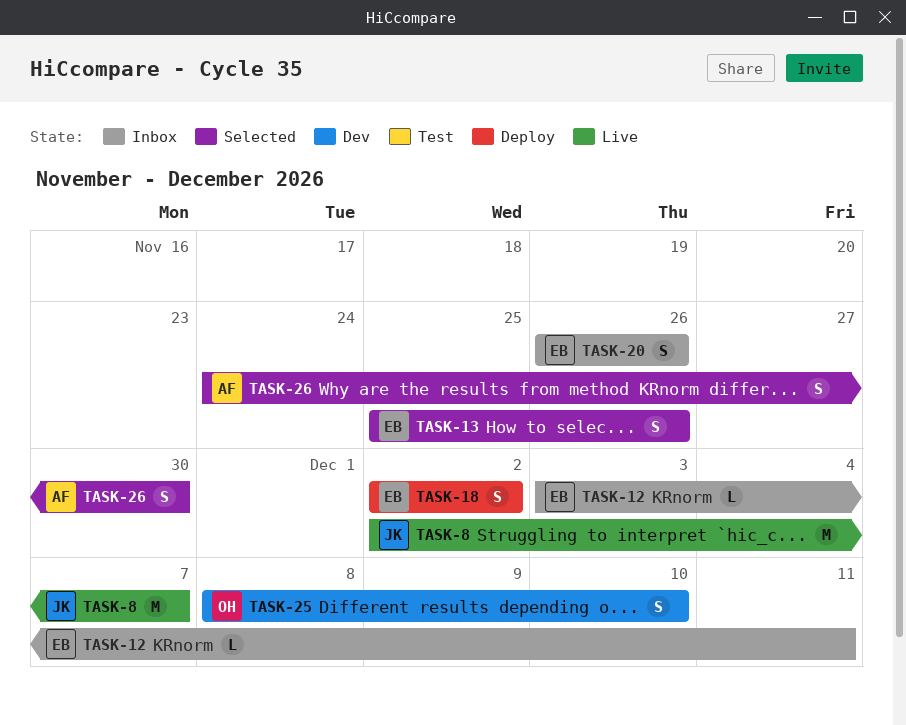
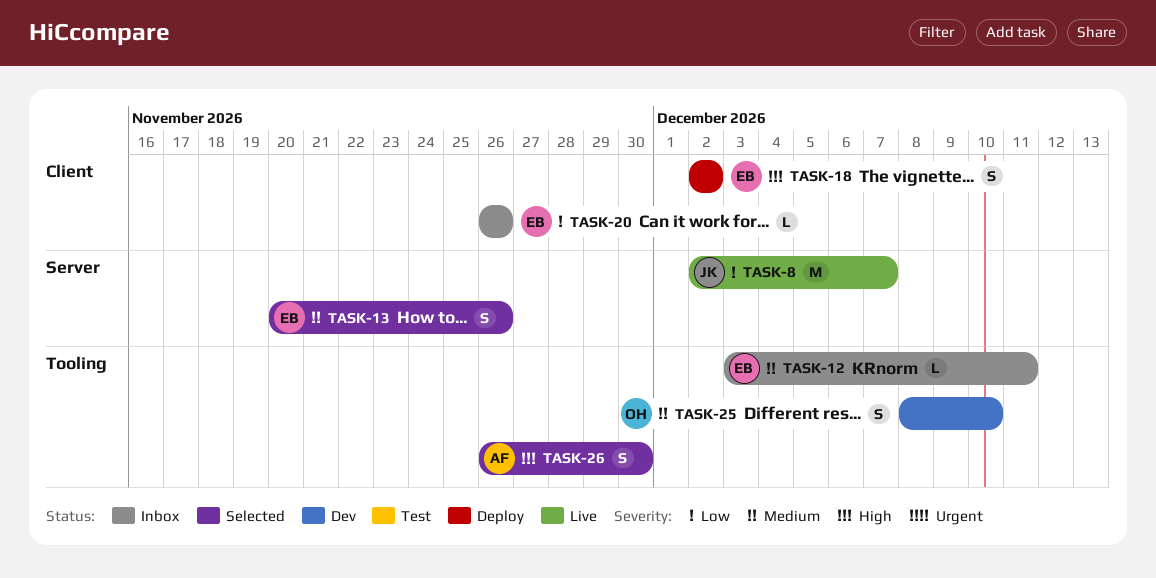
TASK-13, start: Nov 25 -> Nov 20
TASK-20, estimate: S -> L
TASK-26, start: Nov 24 -> Nov 26

